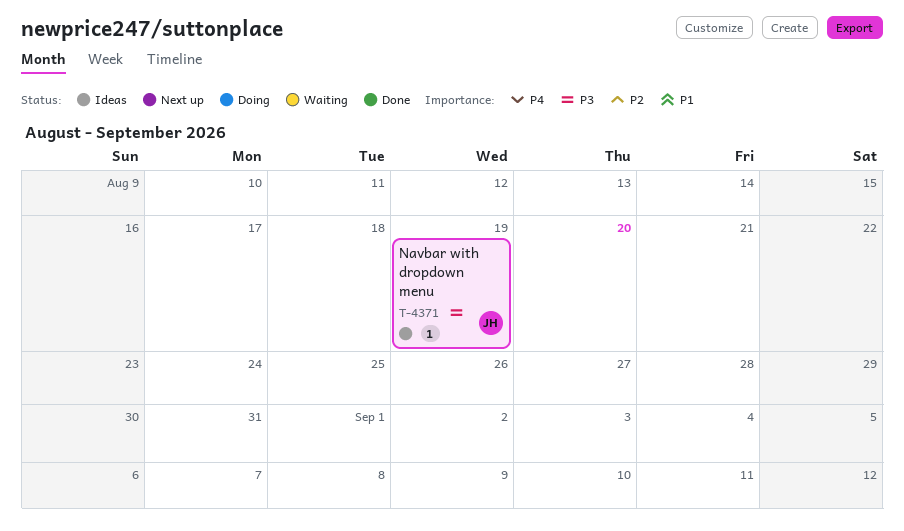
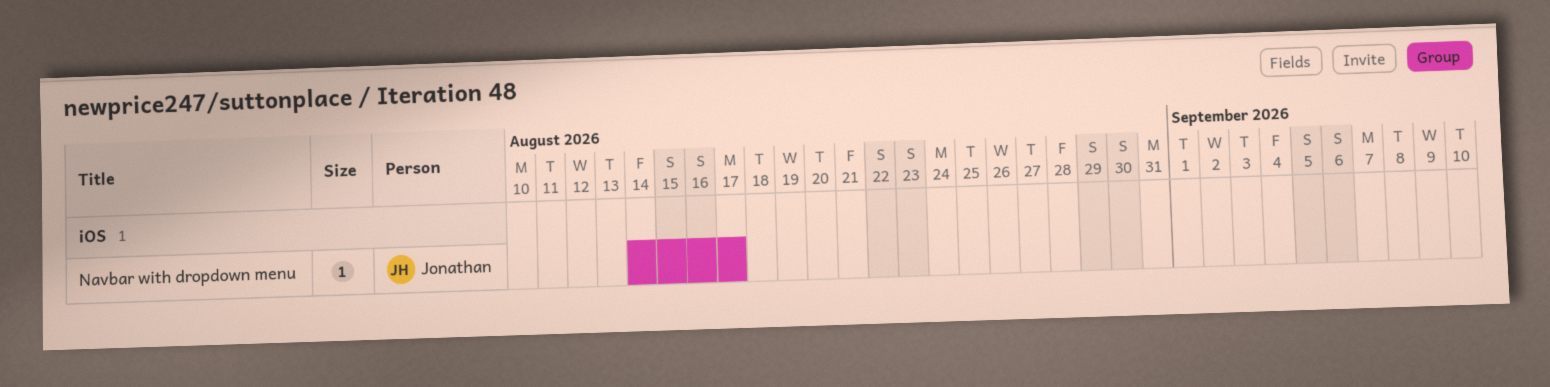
Navbar with dropdown menu, due: Aug 19 -> Aug 17

